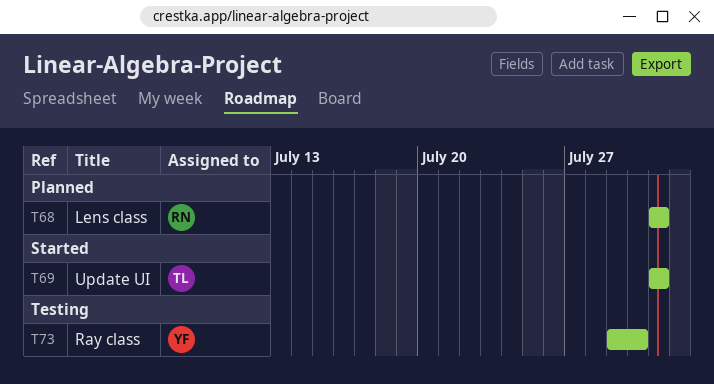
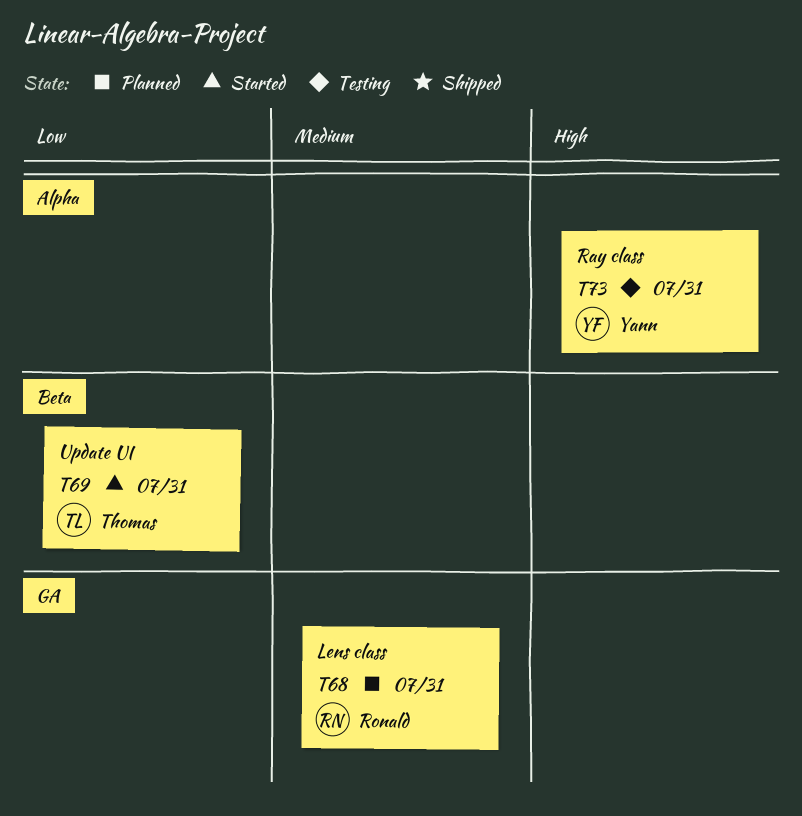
T73, due: Jul 30 -> Jul 31

